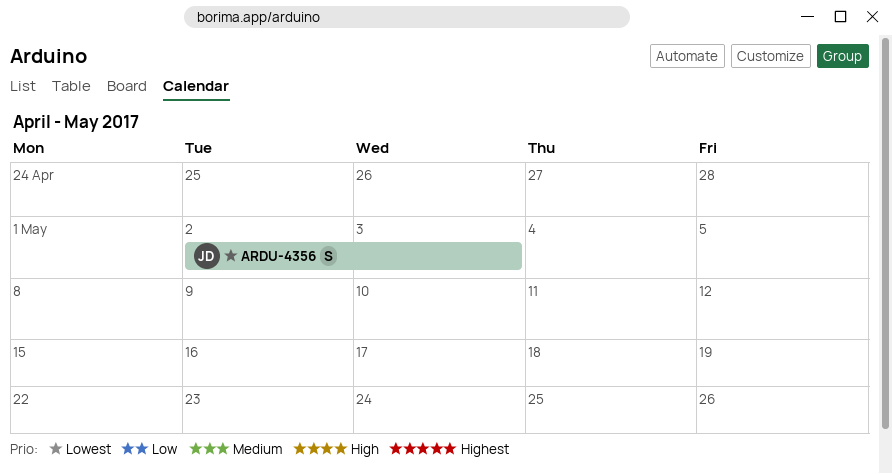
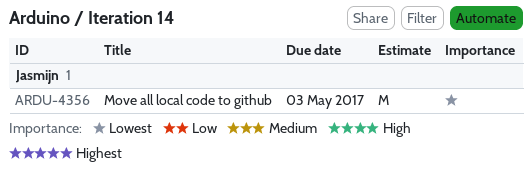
ARDU-4356, estimate: S -> M

